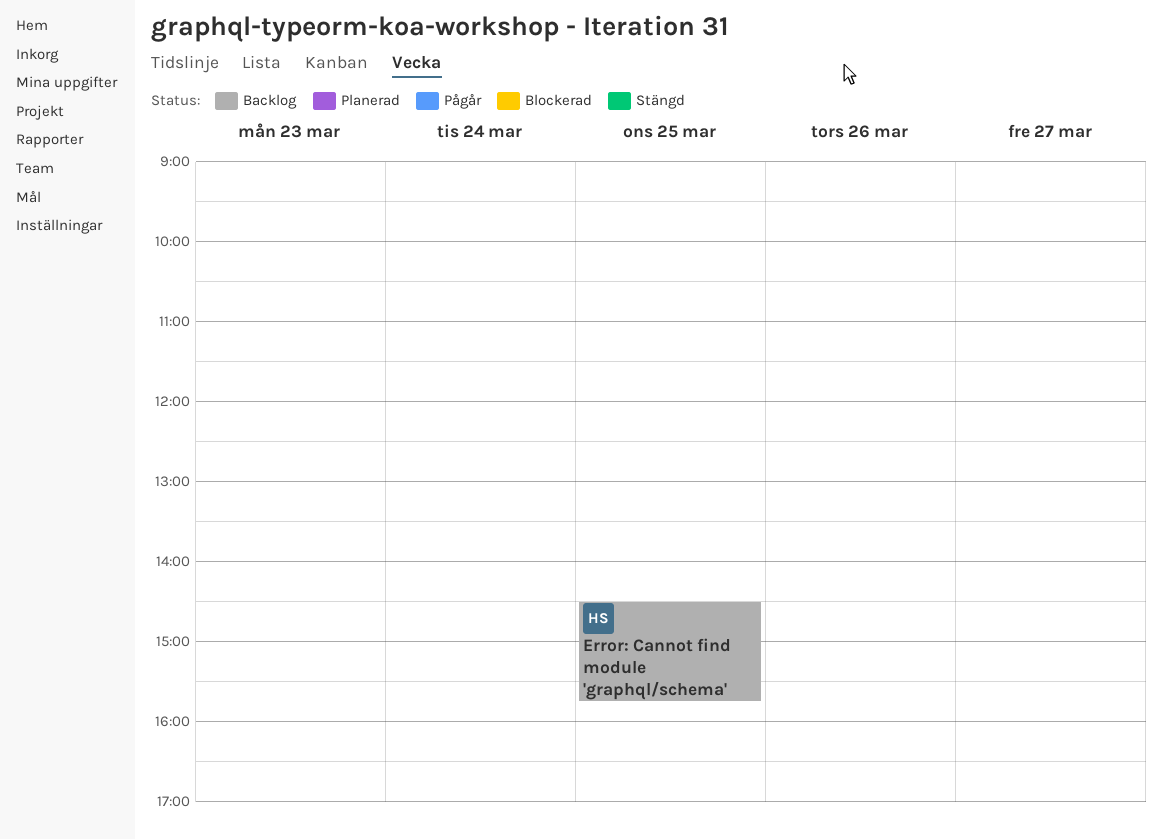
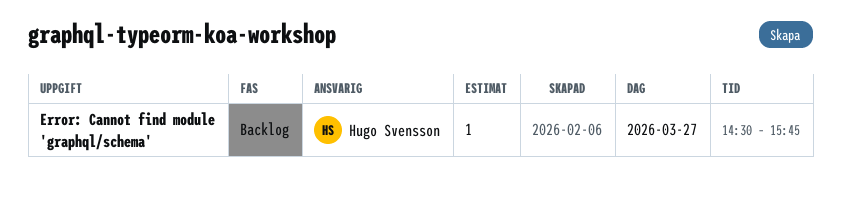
Error: Cannot find module 'graphql/schema', day: Mar 25 -> Mar 27

